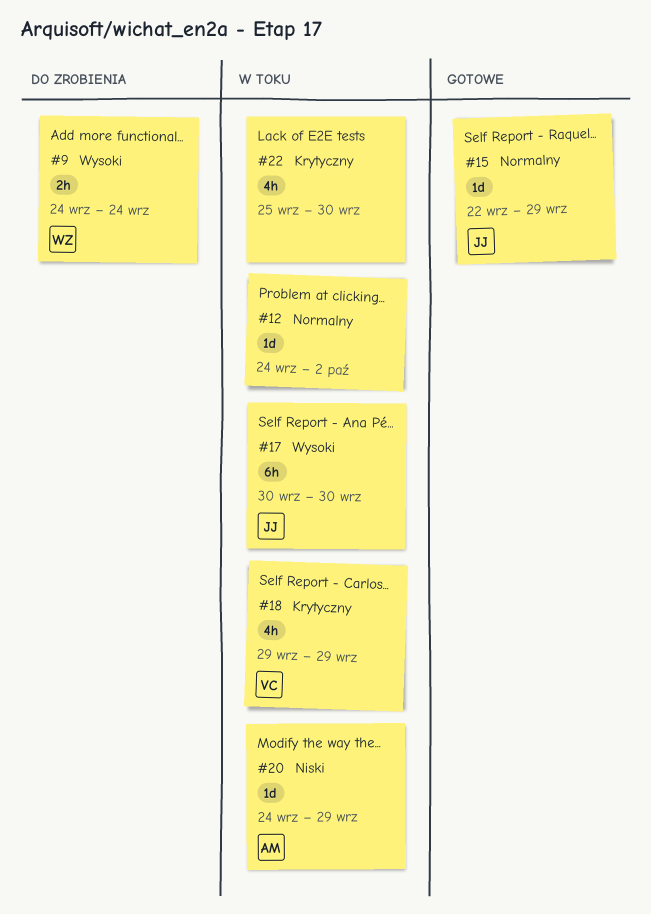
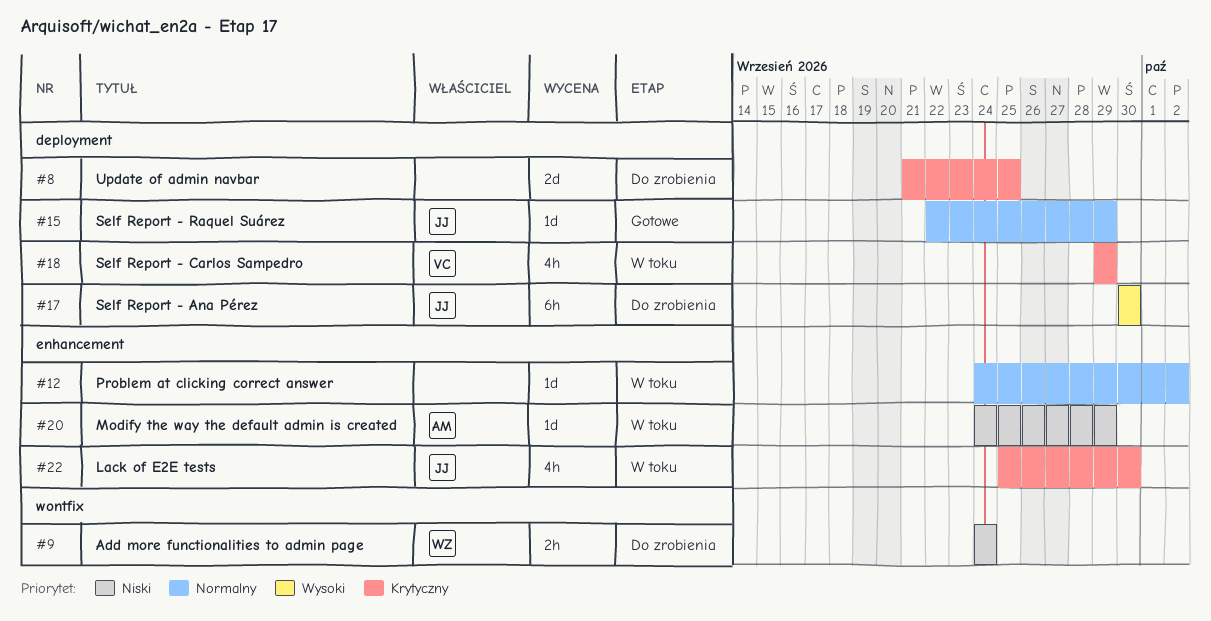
#8: none -> present
#9, priority: Wysoki -> Niski
#17, status: W toku -> Do zrobienia
#22, owner: none -> JJ

